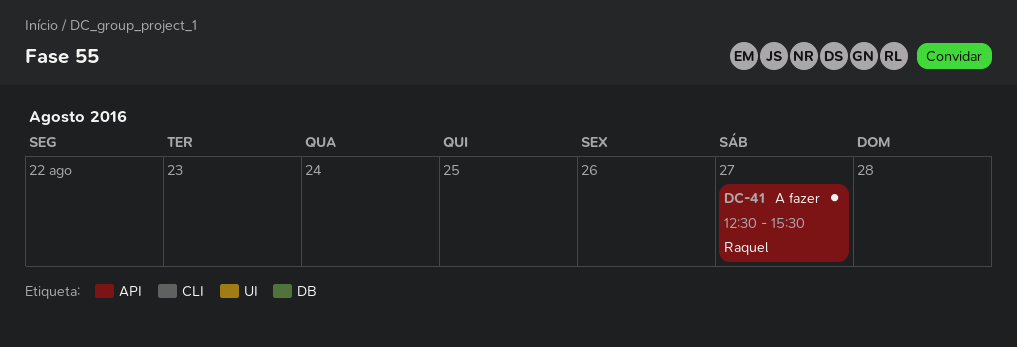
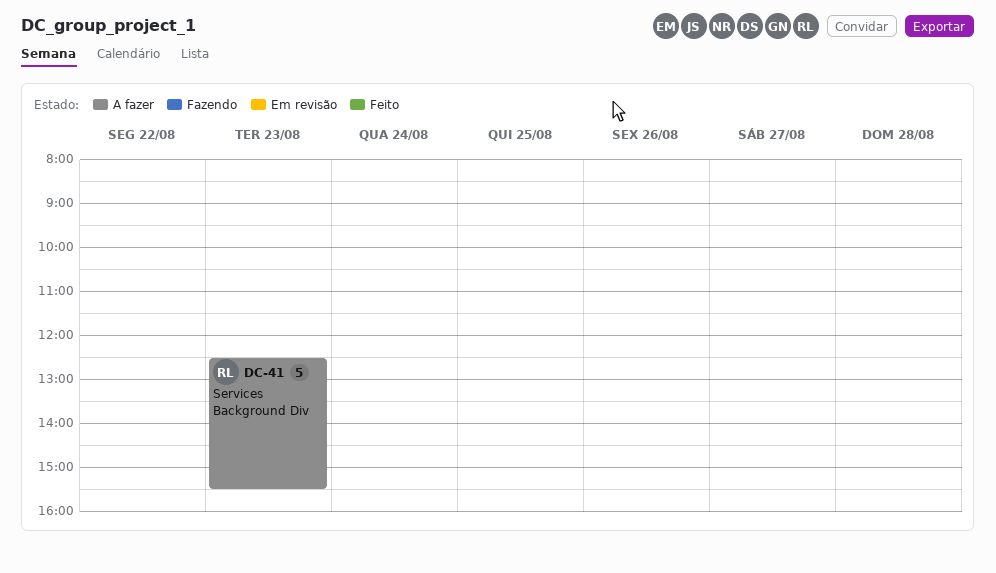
DC-41, estimate: 1 -> 5
DC-41, day: Aug 27 -> Aug 23

